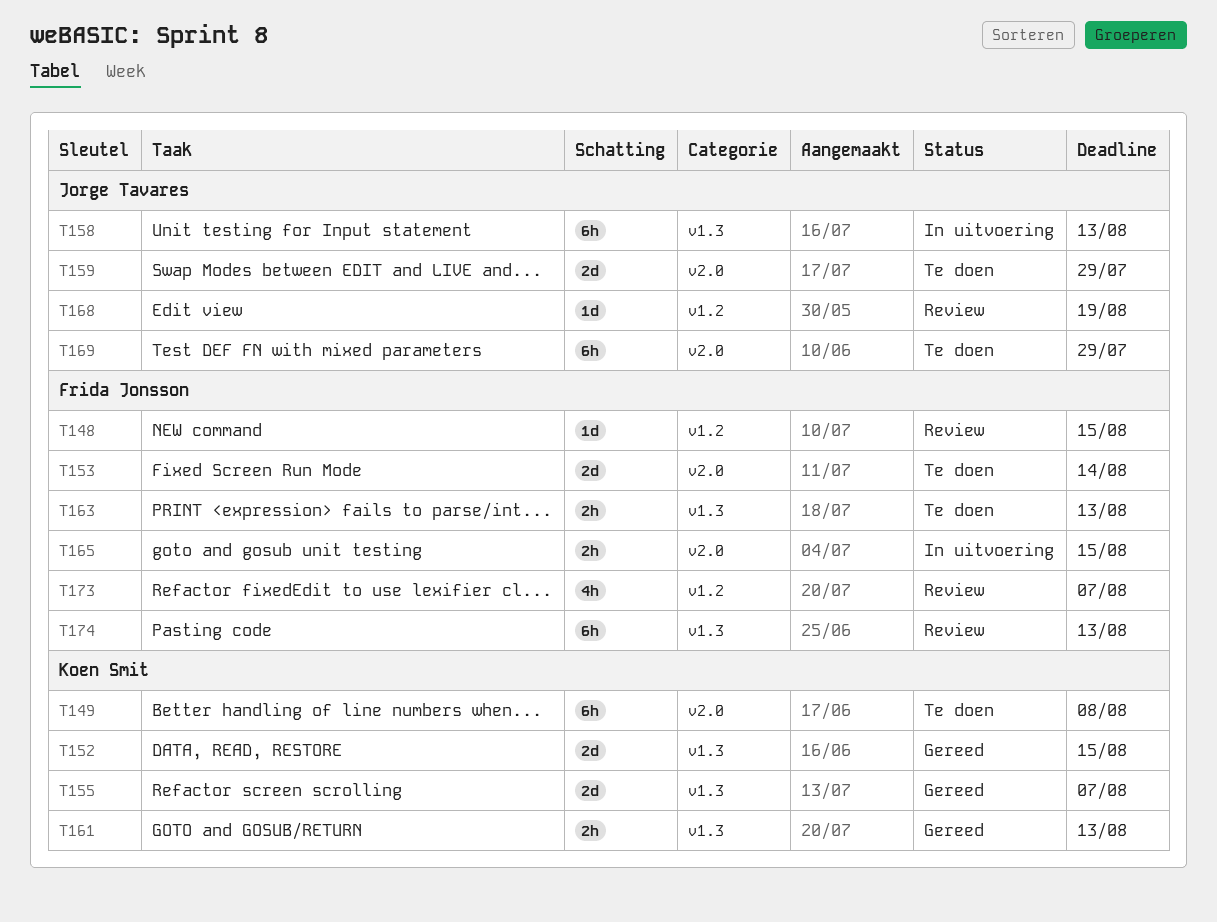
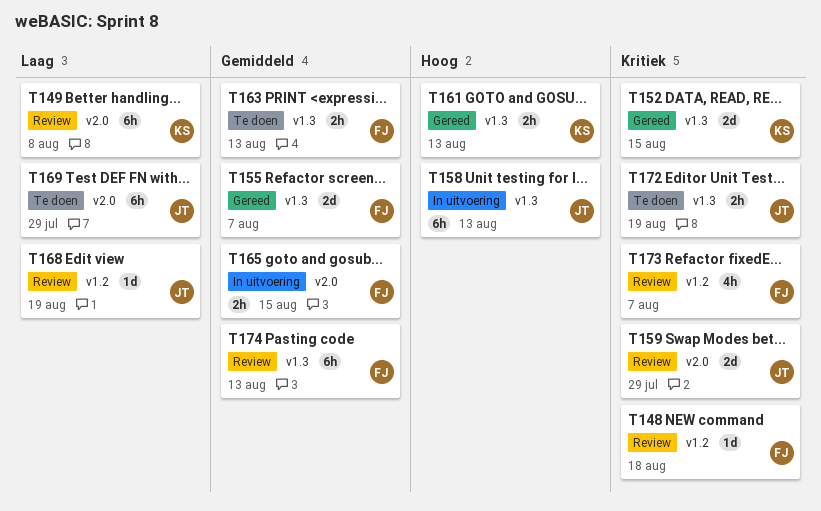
T148, due: Aug 15 -> Aug 18
T149, status: Te doen -> Review
T153: present -> none
T155, owner: Koen Smit -> Frida Jonsson
T159, status: Te doen -> Review
T172: none -> present

